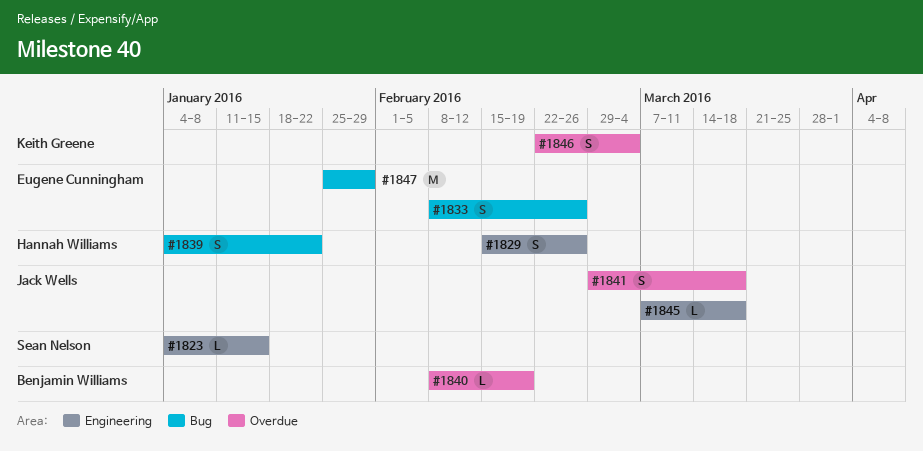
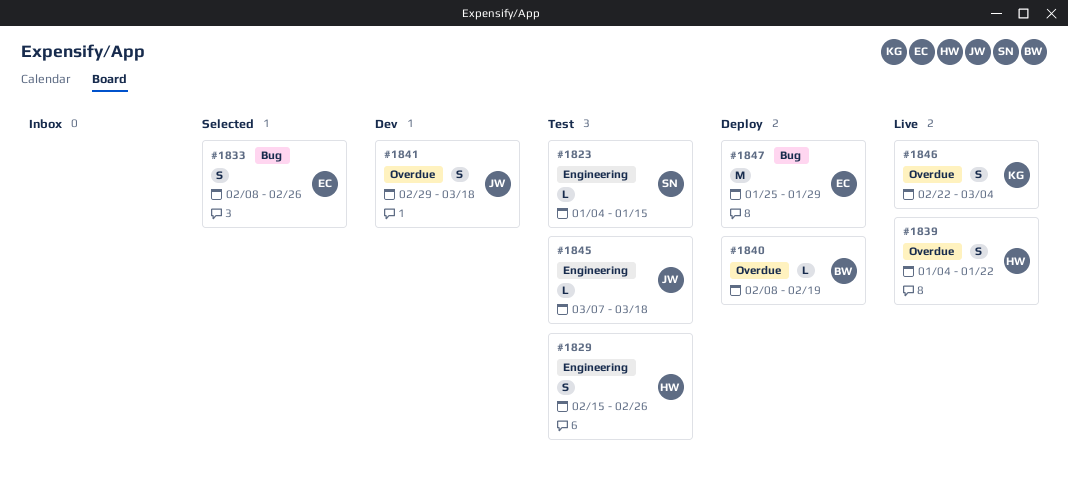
#1839, label: Bug -> Overdue

